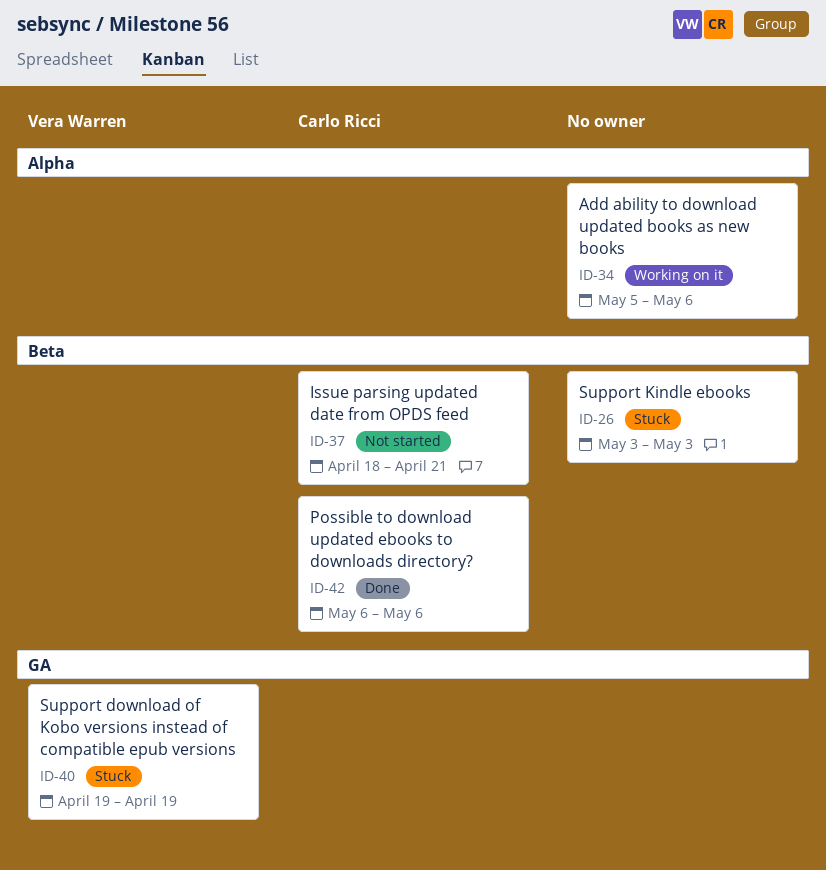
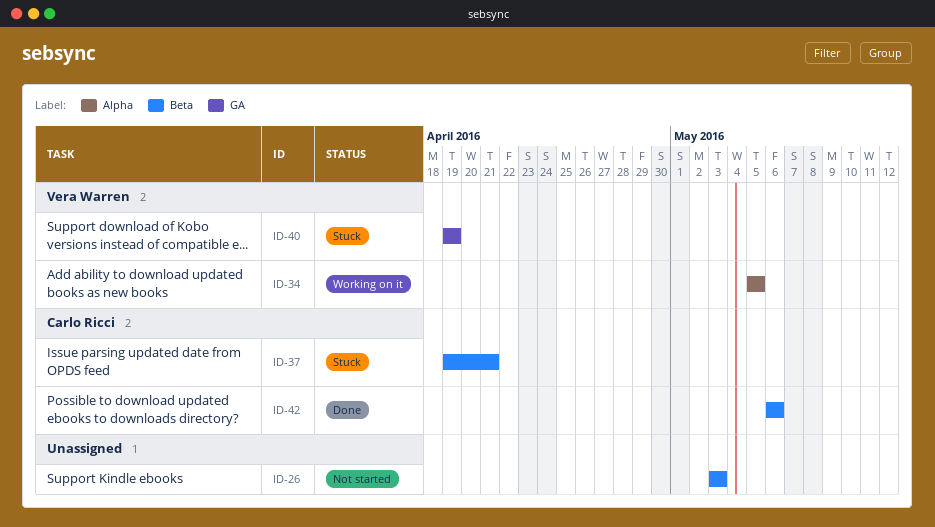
ID-26, status: Stuck -> Not started
ID-34, owner: none -> Vera Warren
ID-34, due: May 6 -> May 5
ID-37, status: Not started -> Stuck
ID-37, start: Apr 18 -> Apr 19

